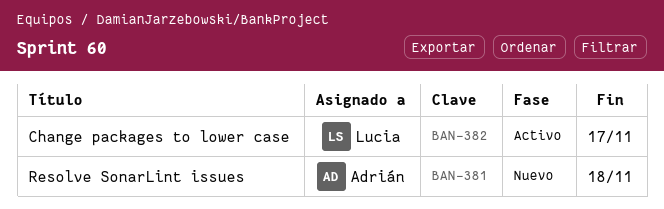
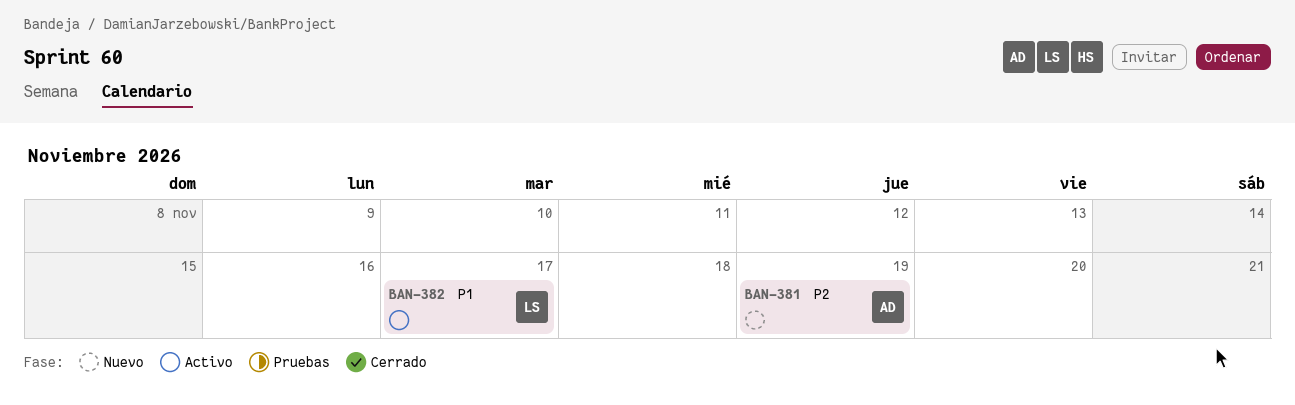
BAN-381, due: Nov 18 -> Nov 19

